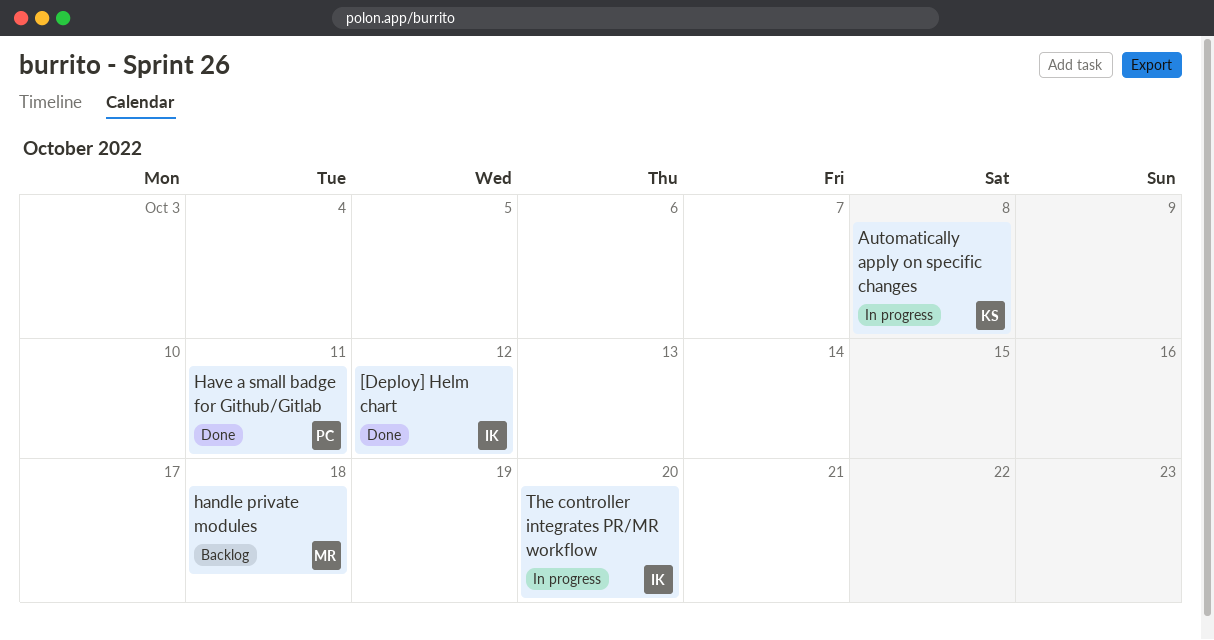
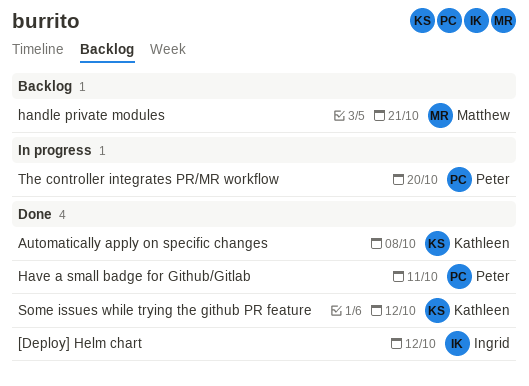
Automatically apply on specific changes, status: In progress -> Done
handle private modules, due: Oct 18 -> Oct 21
Some issues while trying the github PR feature: none -> present
The controller integrates PR/MR workflow, owner: Ingrid -> Peter

